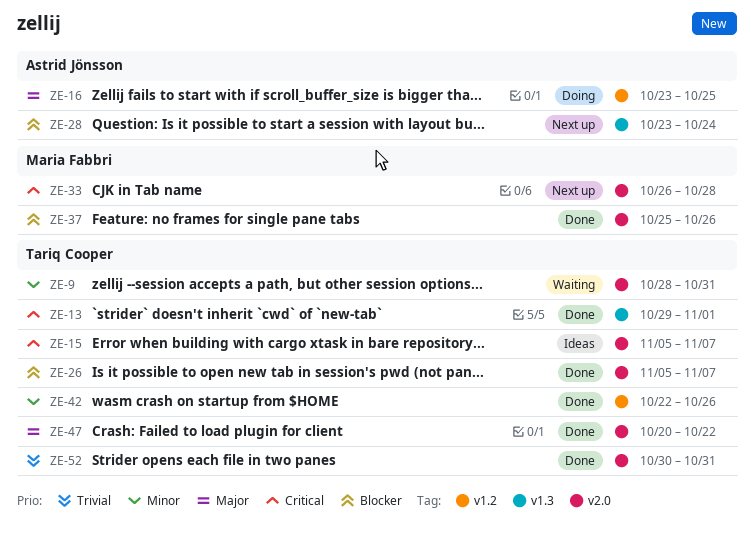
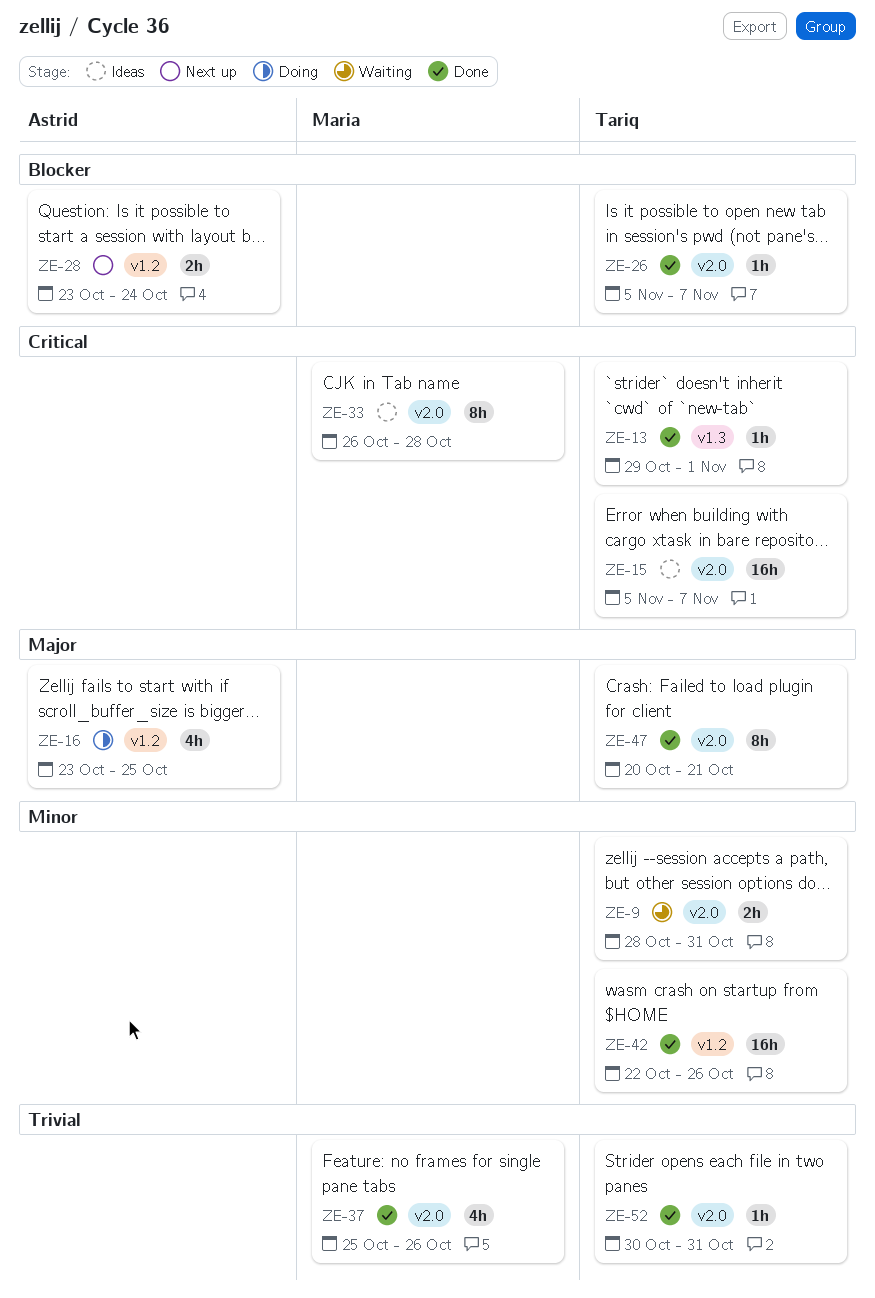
ZE-28, label: v1.3 -> v1.2
ZE-33, status: Next up -> Ideas
ZE-37, priority: Blocker -> Trivial
ZE-47, due: Oct 22 -> Oct 21

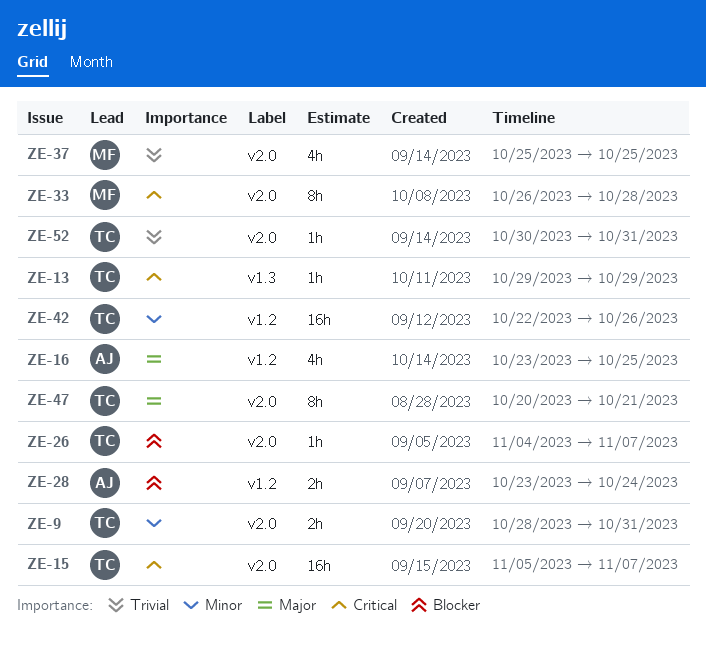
ZE-13, due: Nov 1 -> Oct 29
ZE-26, start: Nov 5 -> Nov 4
ZE-37, due: Oct 26 -> Oct 25

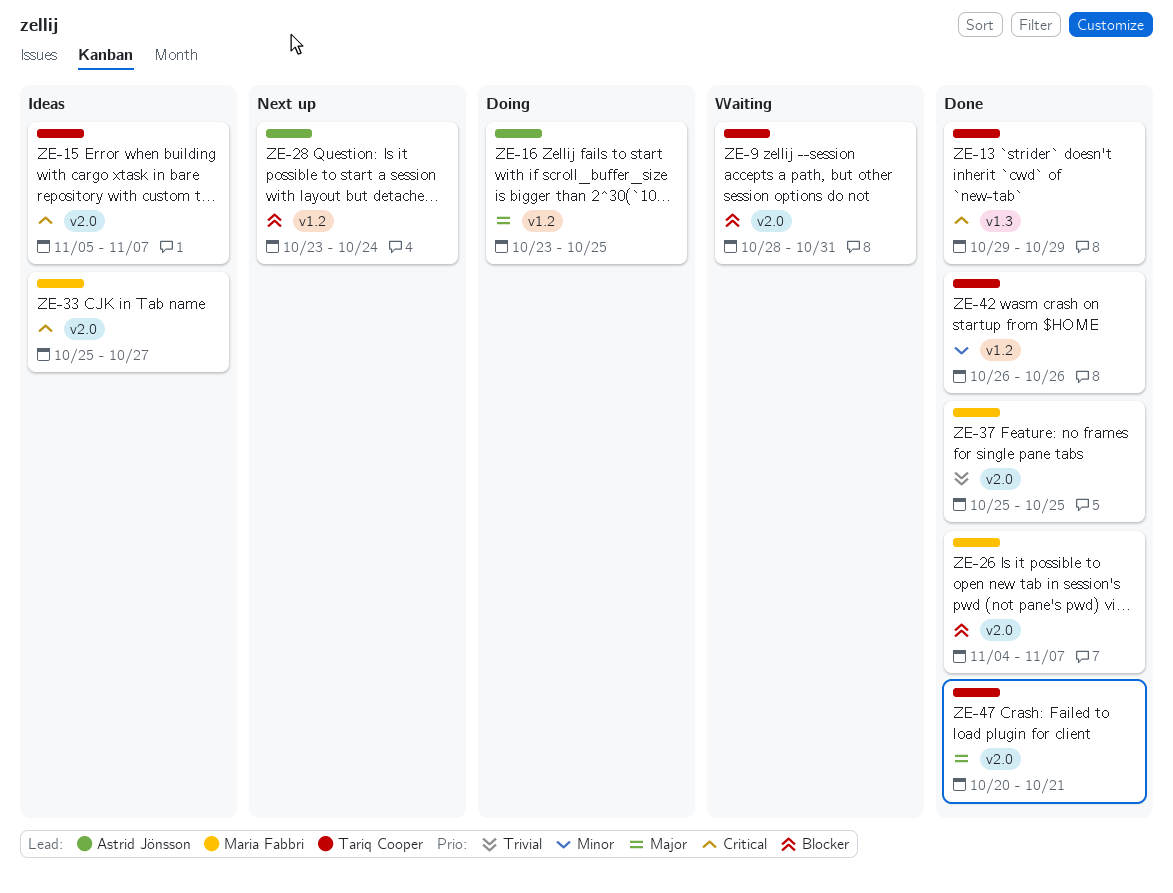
ZE-9, priority: Minor -> Blocker
ZE-26, owner: Tariq Cooper -> Maria Fabbri
ZE-33, start: Oct 26 -> Oct 25
ZE-33, due: Oct 28 -> Oct 27
ZE-42, start: Oct 22 -> Oct 26
ZE-52: present -> none

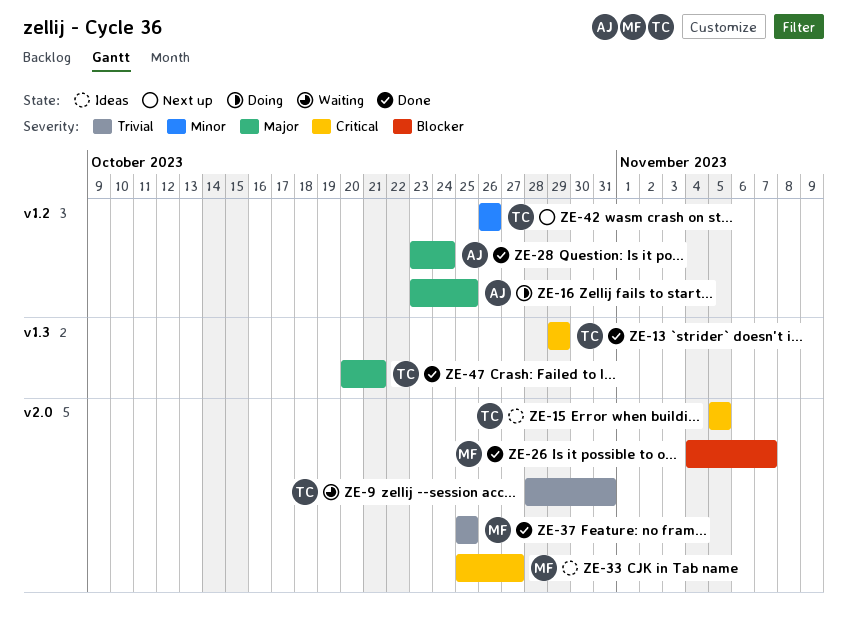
ZE-9, priority: Blocker -> Trivial
ZE-15, due: Nov 7 -> Nov 5
ZE-28, status: Next up -> Done
ZE-28, priority: Blocker -> Major
ZE-42, status: Done -> Next up
ZE-47, label: v2.0 -> v1.3

